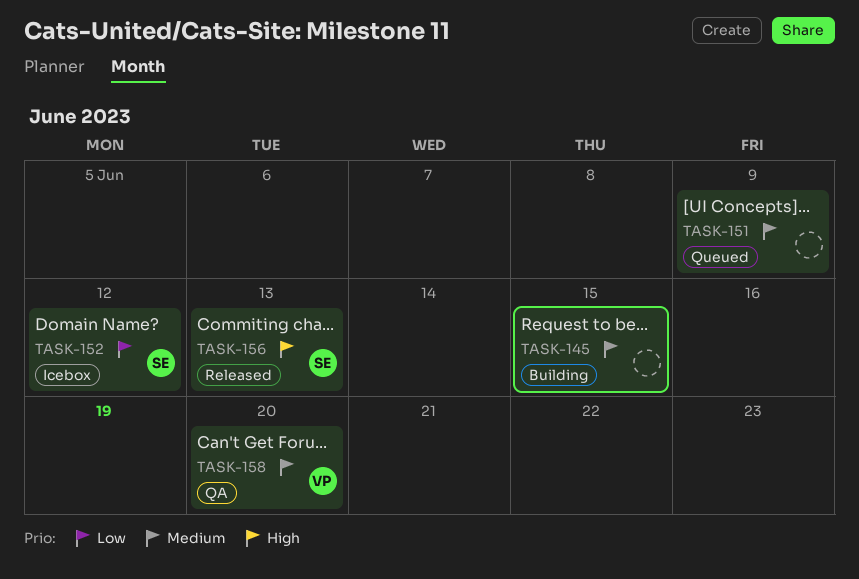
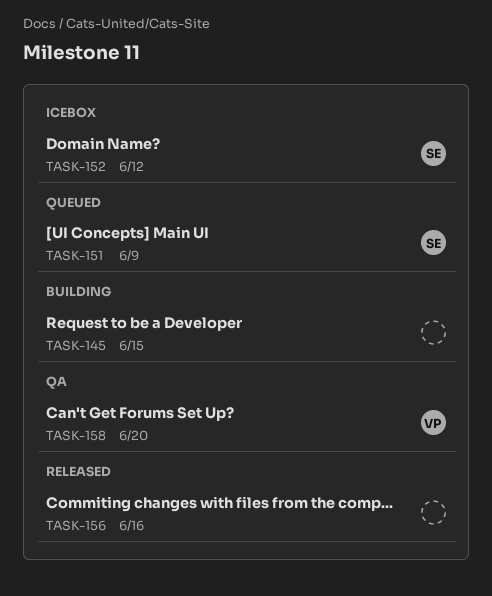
TASK-151, owner: none -> SE
TASK-156, owner: SE -> none
TASK-156, due: Jun 13 -> Jun 16

